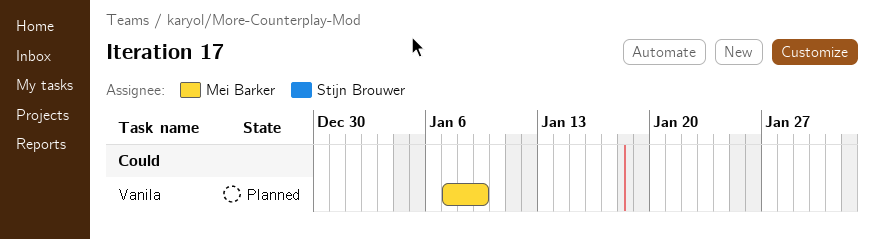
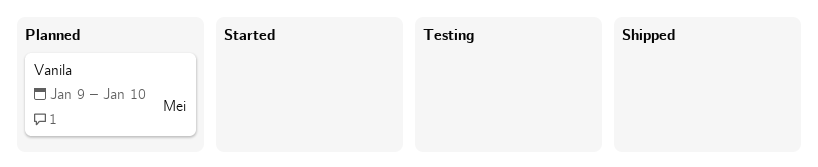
Vanila, start: Jan 7 -> Jan 9
Vanila, due: Jan 9 -> Jan 10

